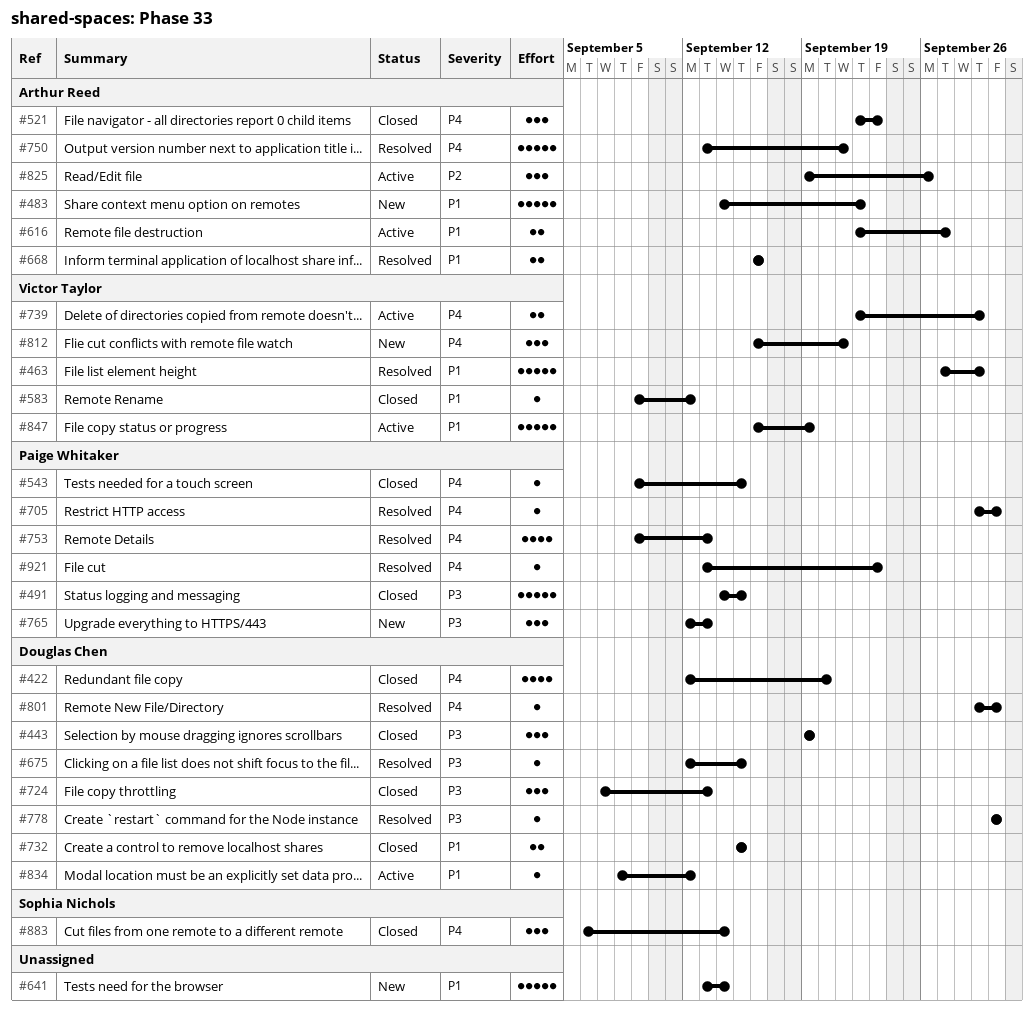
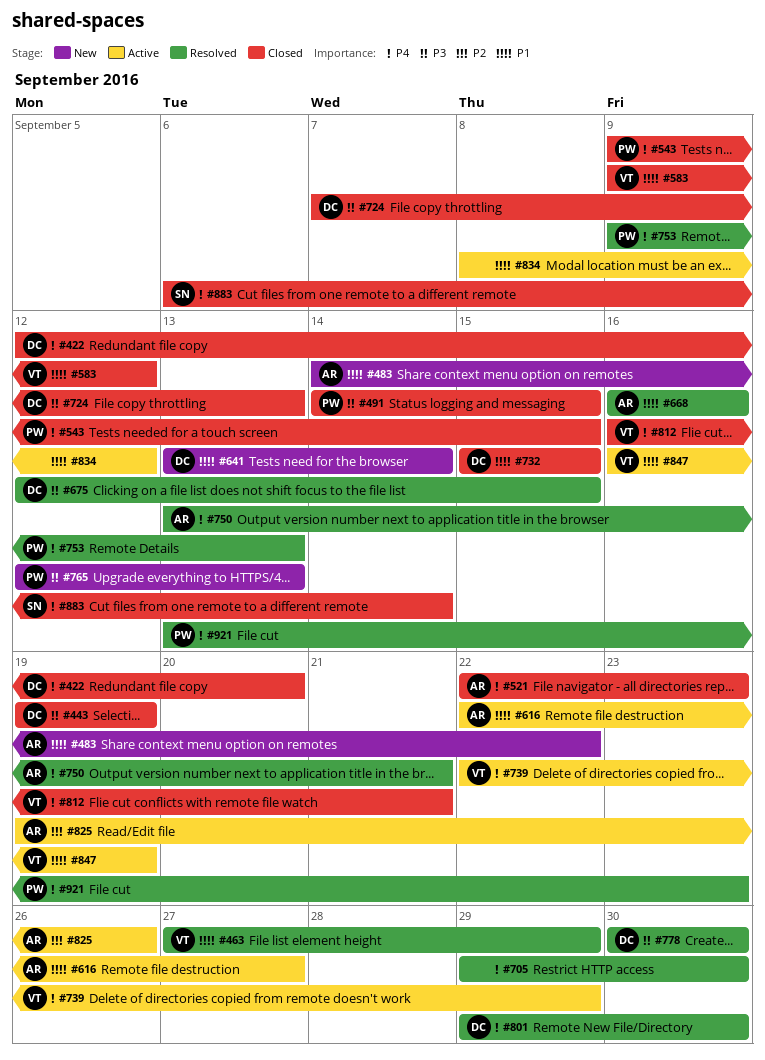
#641, owner: none -> Douglas Chen
#705, owner: Paige Whitaker -> none
#812, status: New -> Closed
#834, owner: Douglas Chen -> none

